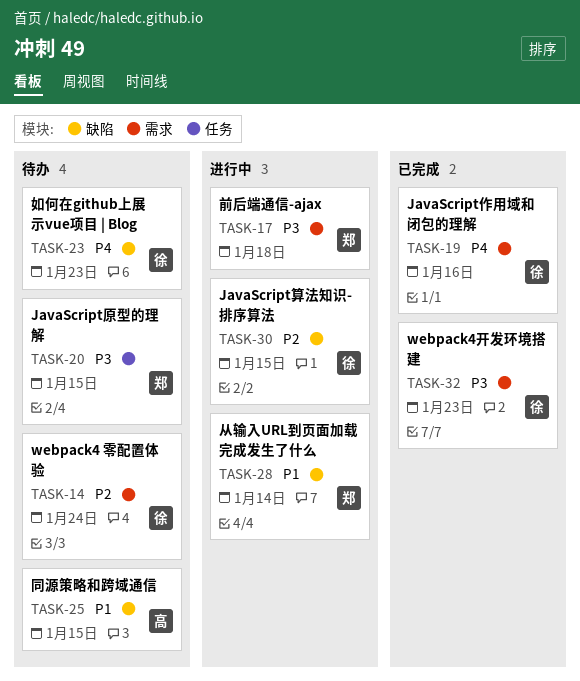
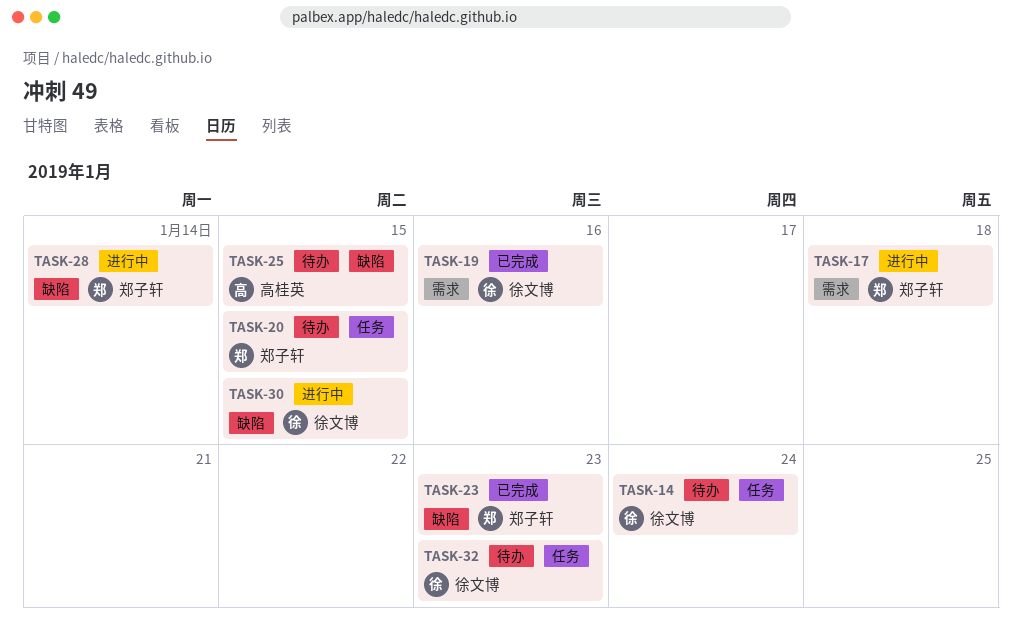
TASK-14, label: 需求 -> 任务
TASK-23, status: 待办 -> 已完成
TASK-23, owner: 徐文博 -> 郑子轩
TASK-32, status: 已完成 -> 待办
TASK-32, label: 需求 -> 任务

